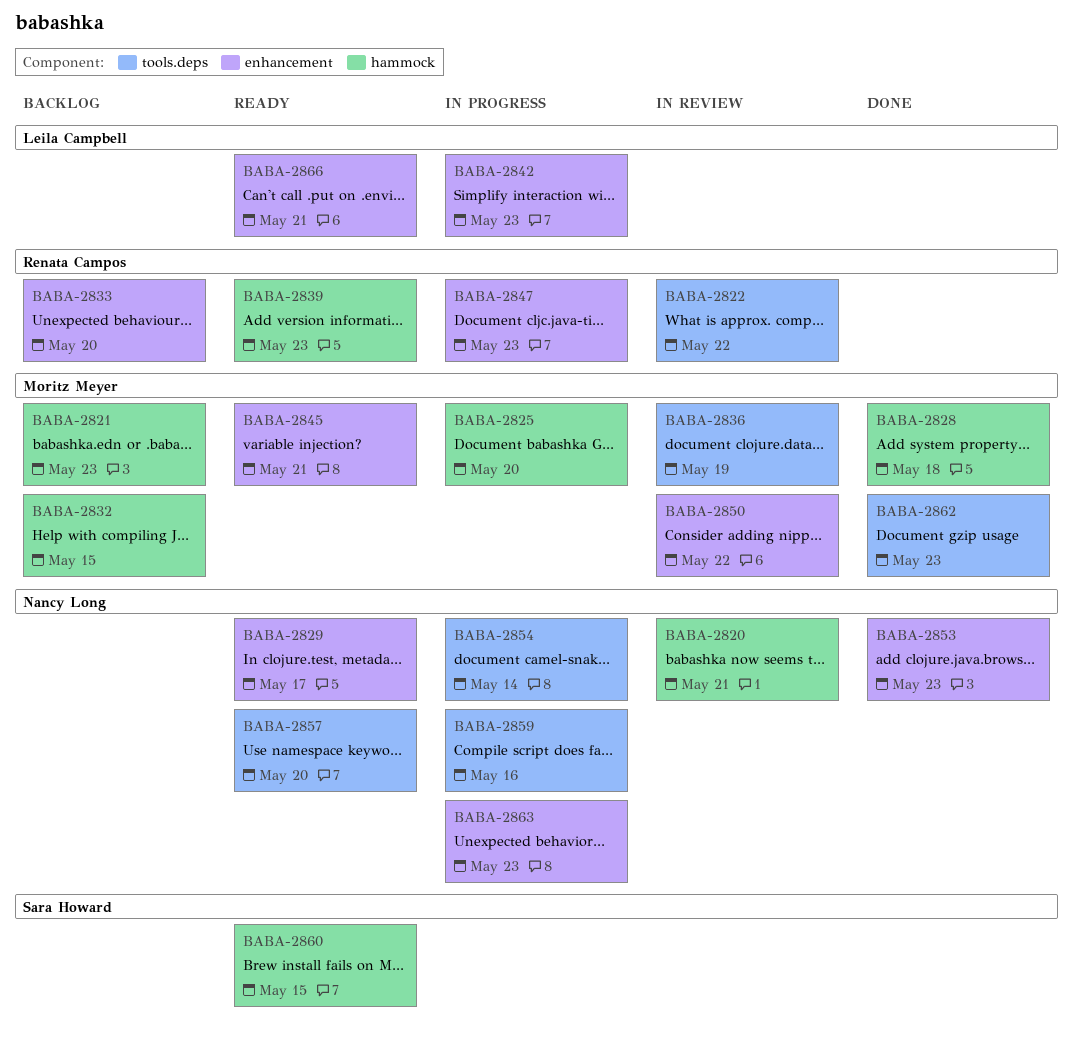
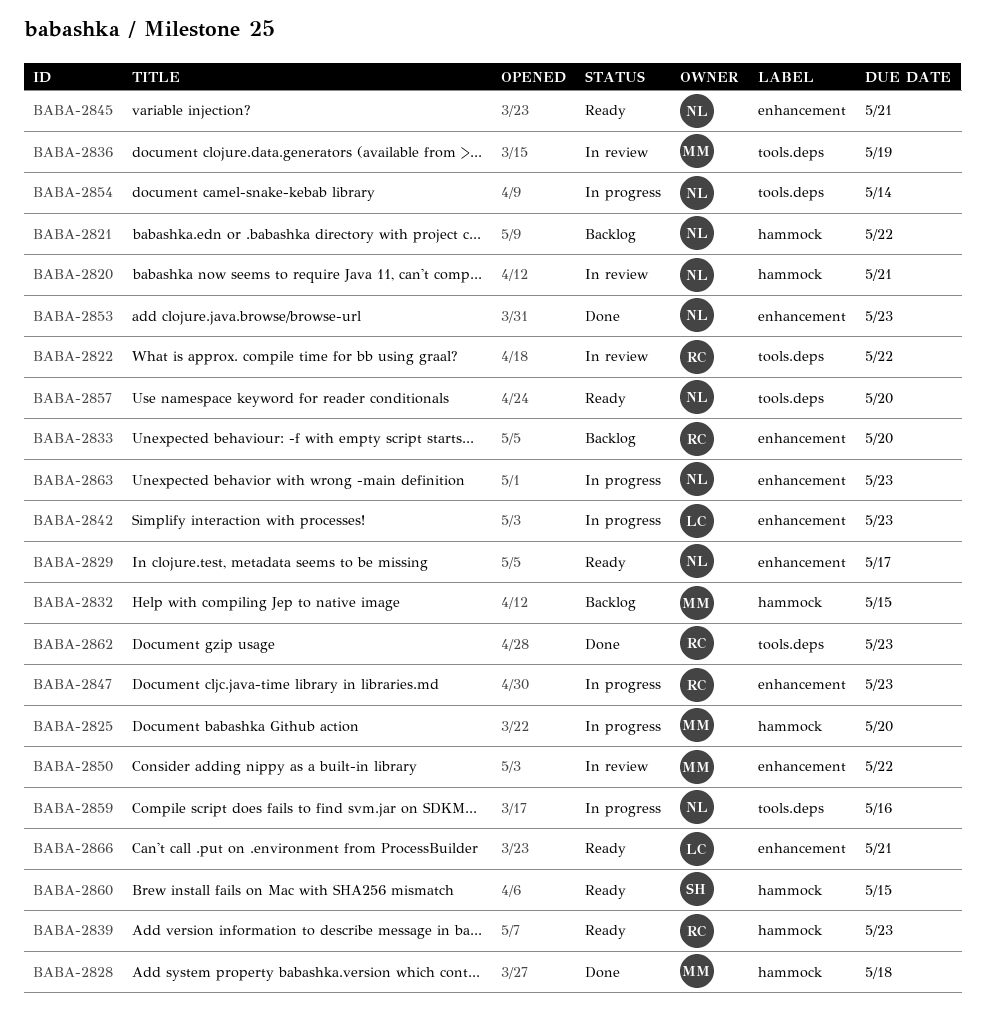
BABA-2821, owner: Moritz Meyer -> Nancy Long
BABA-2821, due: May 23 -> May 22
BABA-2845, owner: Moritz Meyer -> Nancy Long
BABA-2862, owner: Moritz Meyer -> Renata Campos

